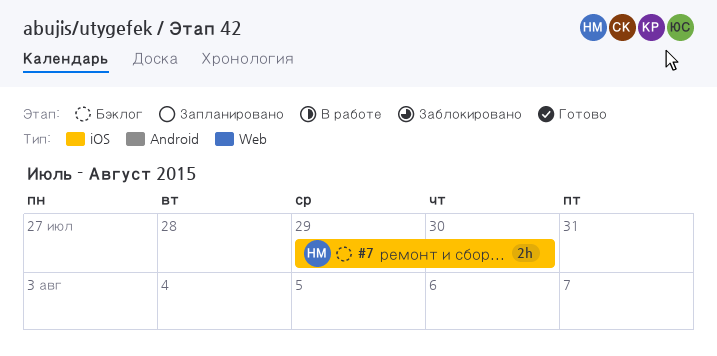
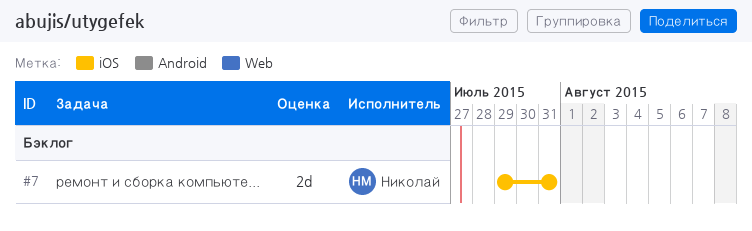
#7, estimate: 2h -> 2d
#7, due: Jul 30 -> Jul 31

